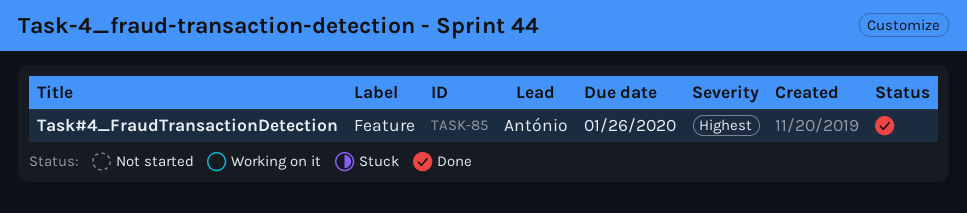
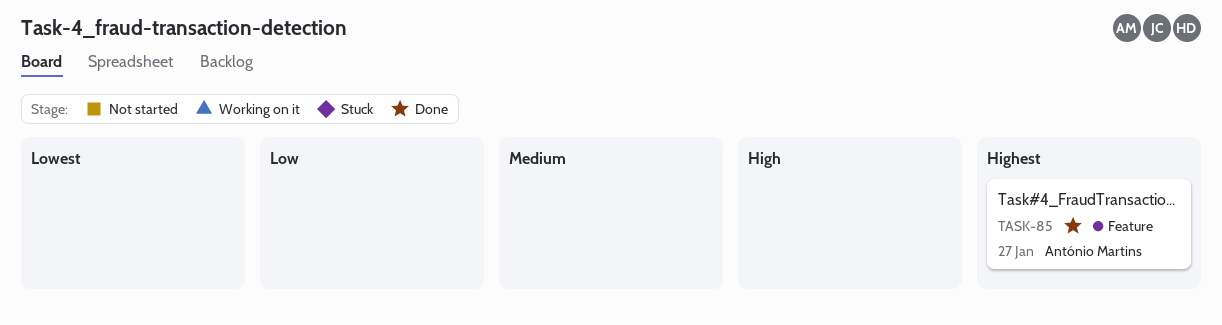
TASK-85, due: Jan 26 -> Jan 27

